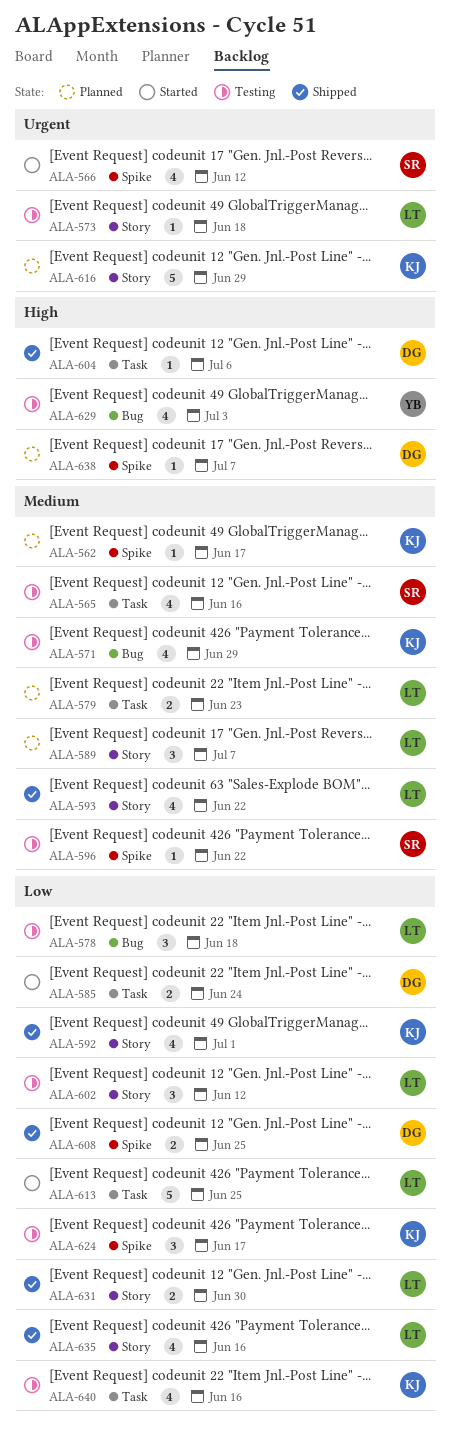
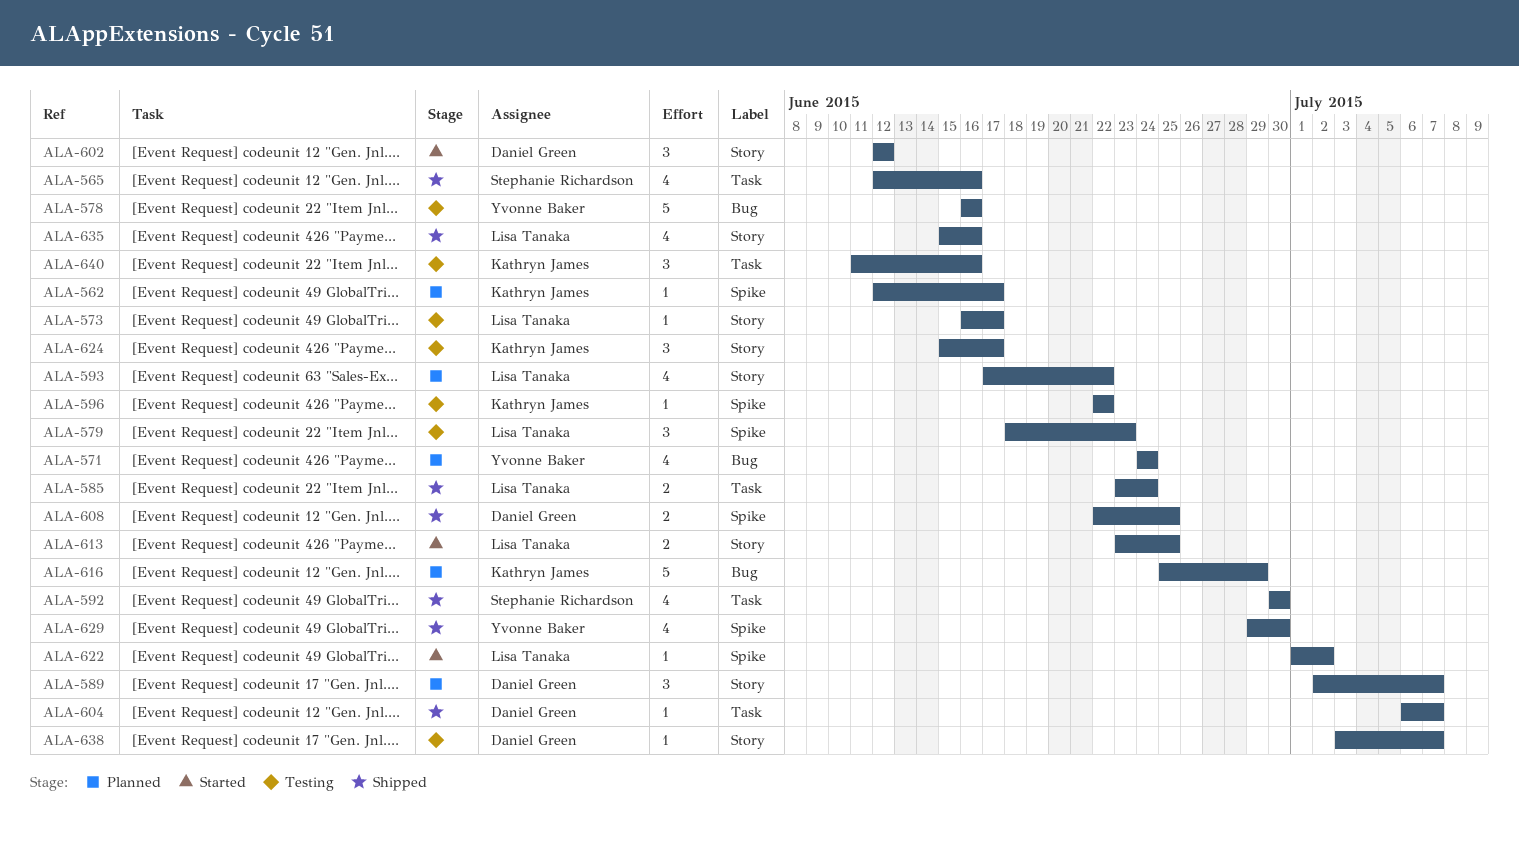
ALA-565, status: Testing -> Shipped
ALA-566: present -> none
ALA-571, status: Testing -> Planned
ALA-571, owner: Kathryn James -> Yvonne Baker
ALA-571, due: Jun 29 -> Jun 24
ALA-573, due: Jun 18 -> Jun 17
ALA-578, owner: Lisa Tanaka -> Yvonne Baker
ALA-578, estimate: 3 -> 5
ALA-578, due: Jun 18 -> Jun 16
ALA-579, status: Planned -> Testing
ALA-579, label: Task -> Spike
ALA-579, estimate: 2 -> 3
ALA-585, status: Started -> Shipped
ALA-585, owner: Daniel Green -> Lisa Tanaka
ALA-589, owner: Lisa Tanaka -> Daniel Green
ALA-592, owner: Kathryn James -> Stephanie Richardson
ALA-592, label: Story -> Task
ALA-592, due: Jul 1 -> Jun 30
ALA-593, status: Shipped -> Planned
ALA-596, owner: Stephanie Richardson -> Kathryn James
ALA-602, status: Testing -> Started
ALA-602, owner: Lisa Tanaka -> Daniel Green
ALA-604, due: Jul 6 -> Jul 7
ALA-613, label: Task -> Story
ALA-613, estimate: 5 -> 2
ALA-616, label: Story -> Bug
ALA-622: none -> present
ALA-624, label: Spike -> Story
ALA-629, status: Testing -> Shipped
ALA-629, label: Bug -> Spike
ALA-629, due: Jul 3 -> Jun 30
ALA-631: present -> none
ALA-638, status: Planned -> Testing
ALA-638, label: Spike -> Story
ALA-640, estimate: 4 -> 3

